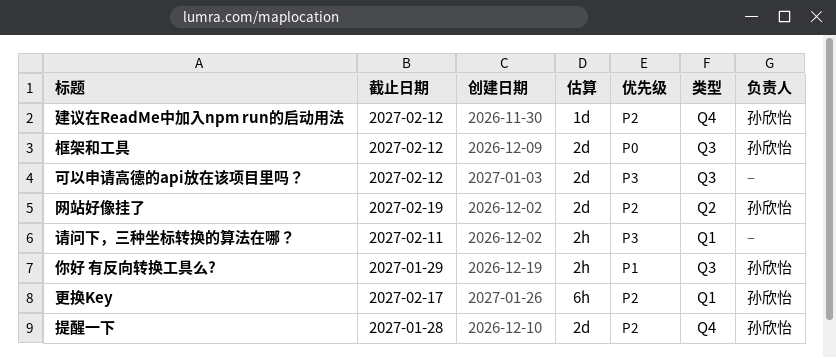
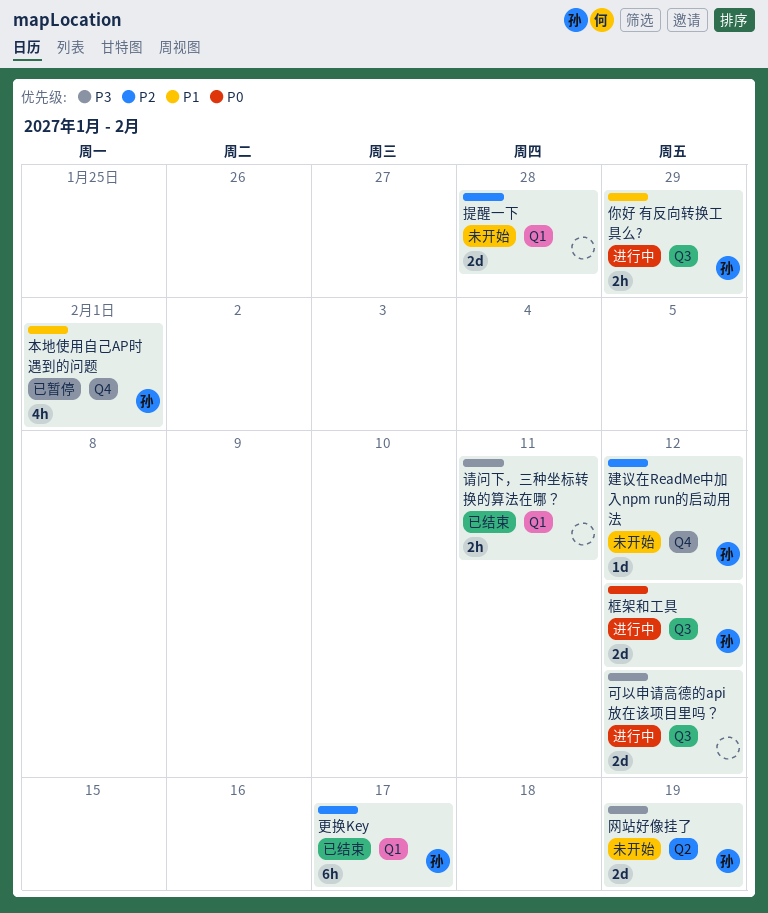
提醒一下, owner: 孙欣怡 -> none
提醒一下, label: Q4 -> Q1
本地使用自己AP时遇到的问题: none -> present
网站好像挂了, priority: P2 -> P3

